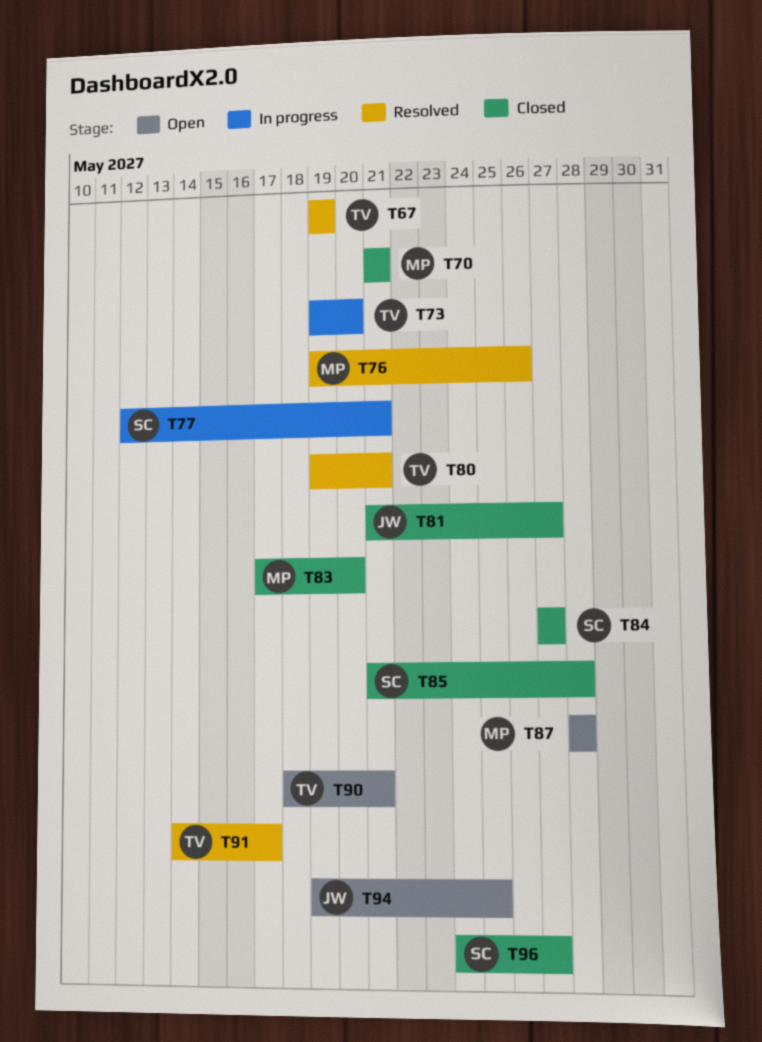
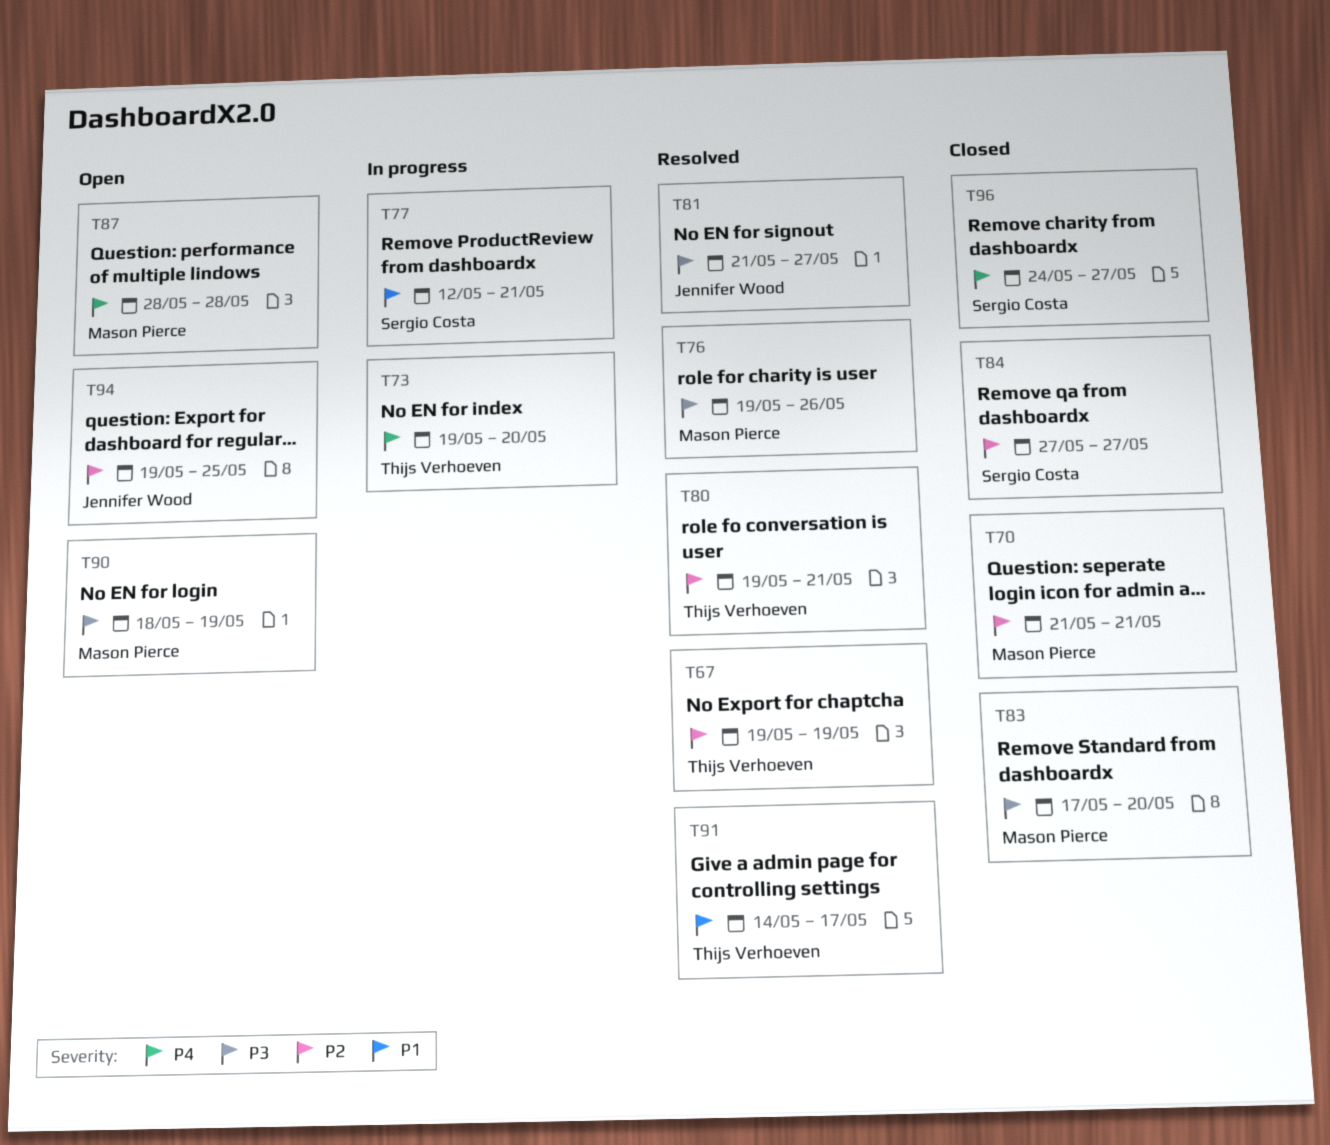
T81, status: Closed -> Resolved
T85: present -> none
T90, owner: Thijs Verhoeven -> Mason Pierce
T90, due: May 21 -> May 19

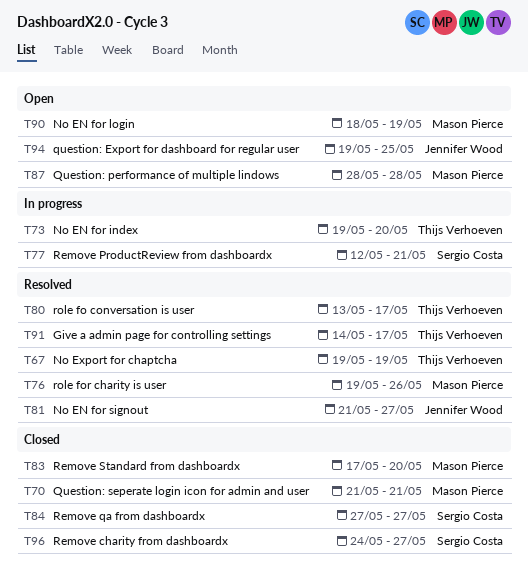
T80, start: May 19 -> May 13
T80, due: May 21 -> May 17

